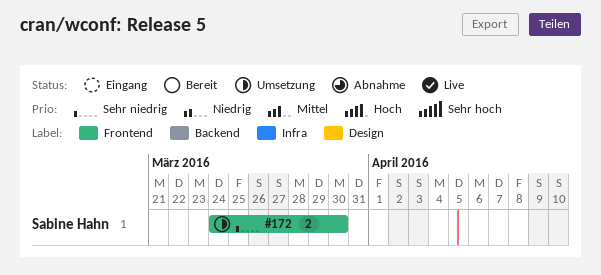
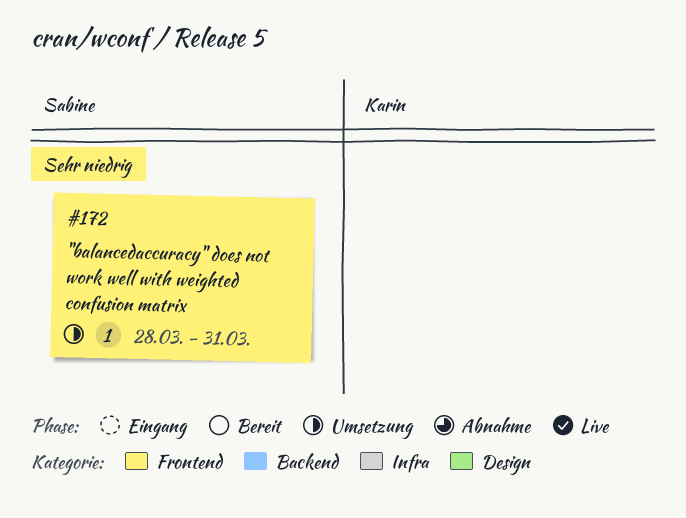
#172, estimate: 2 -> 1
#172, start: Mar 24 -> Mar 28
#172, due: Mar 30 -> Mar 31

